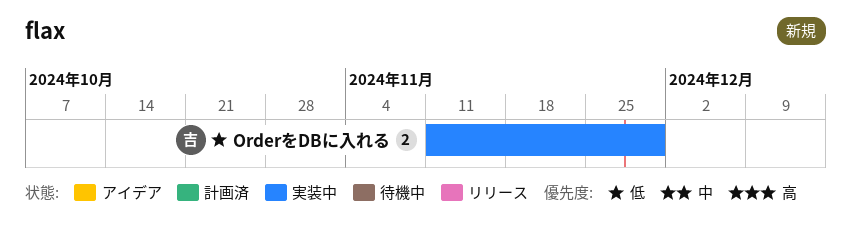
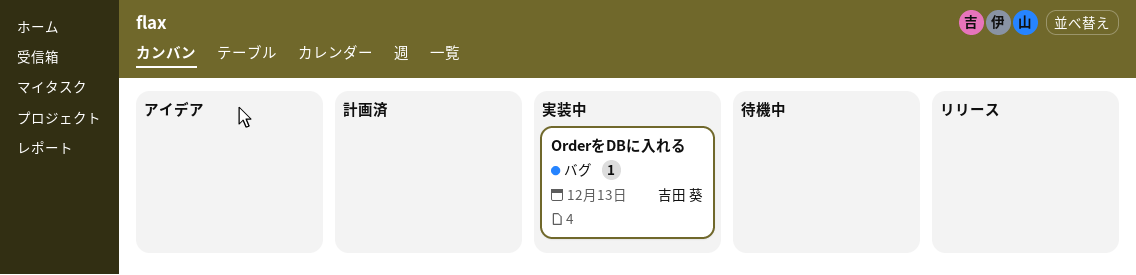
OrderをDBに入れる, estimate: 2 -> 1
OrderをDBに入れる, due: Nov 29 -> Dec 13

